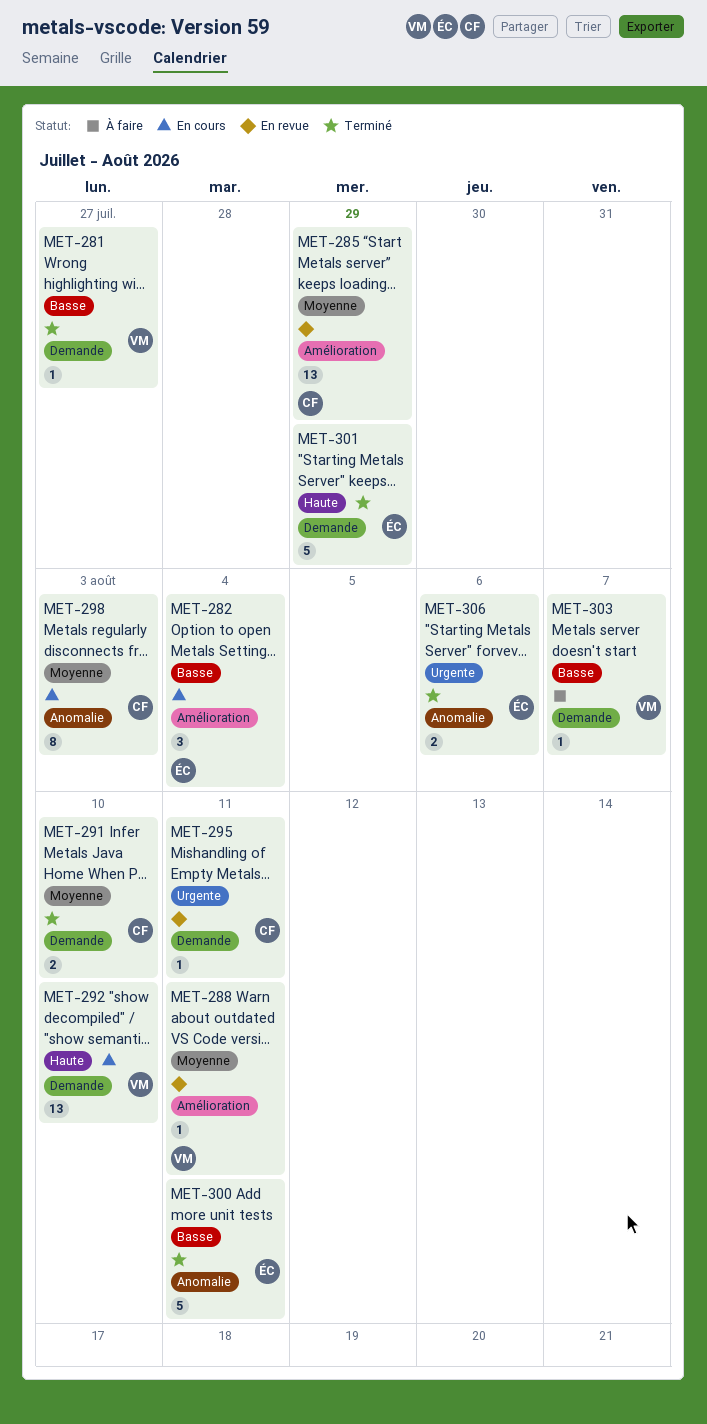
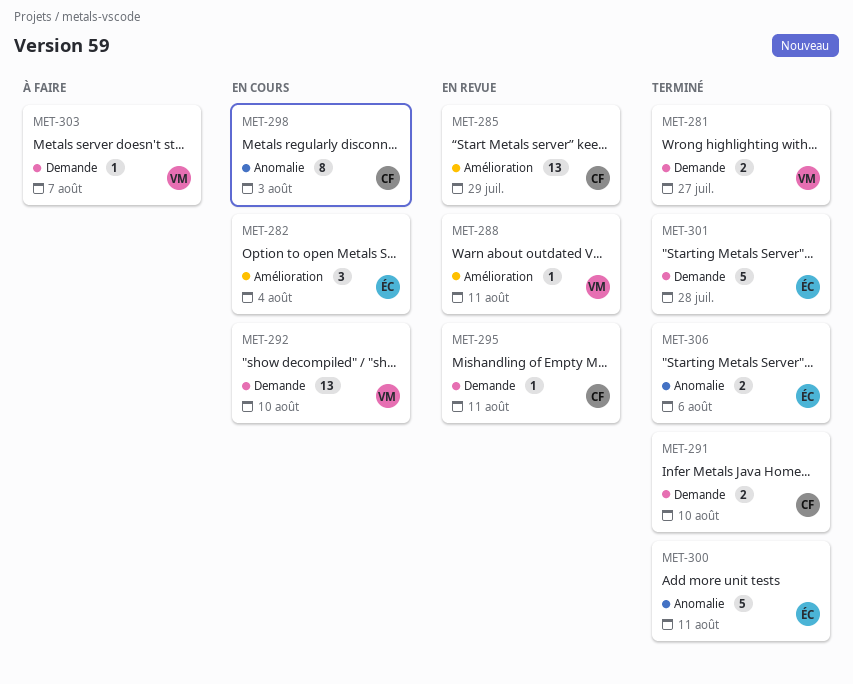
MET-281, estimate: 1 -> 2
MET-301, due: Jul 29 -> Jul 28

